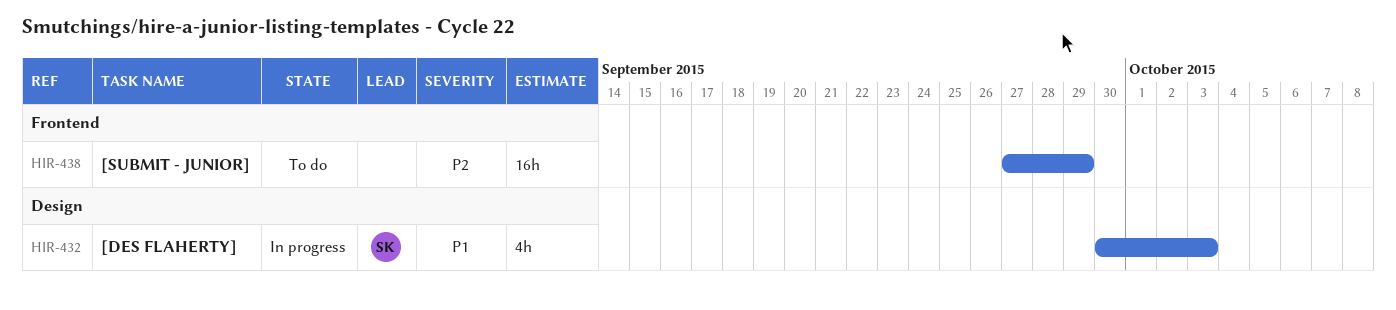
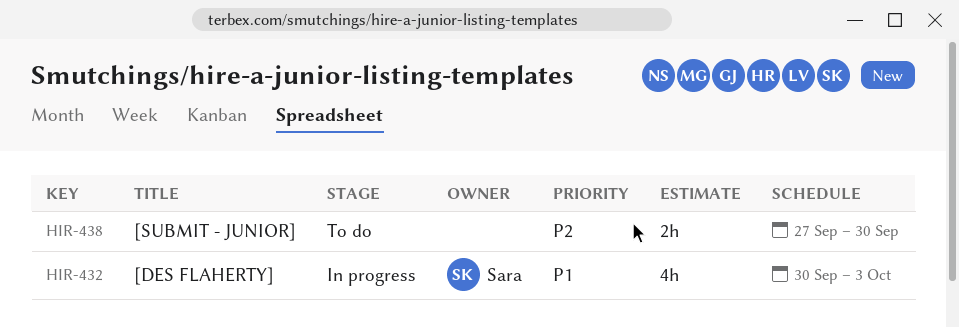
HIR-438, estimate: 16h -> 2h
HIR-438, due: Sep 29 -> Sep 30

